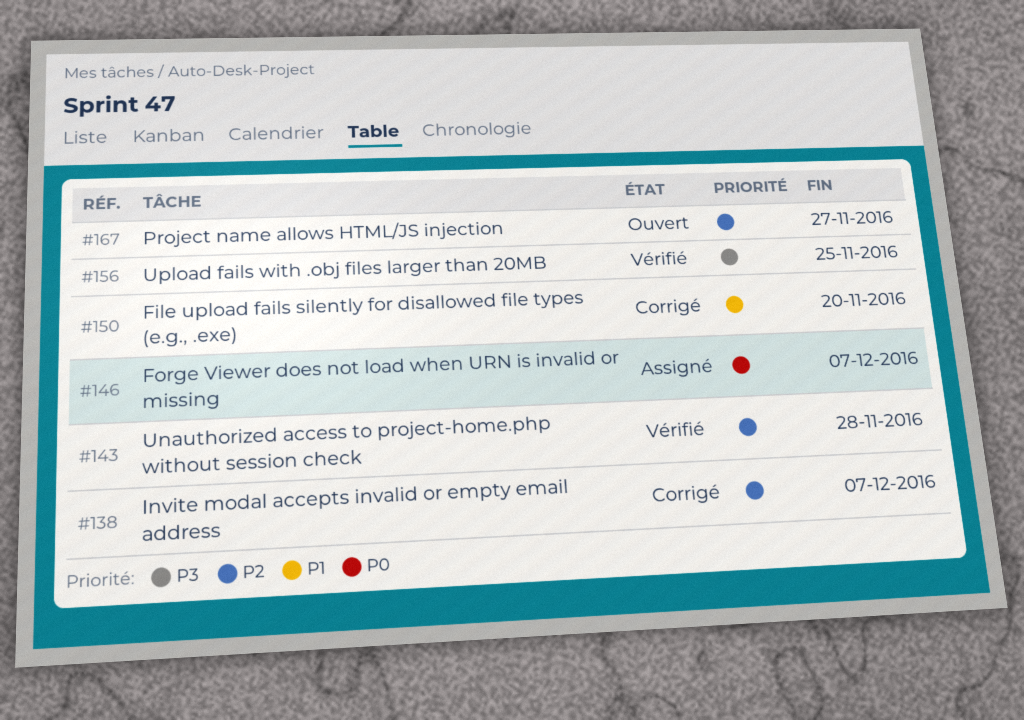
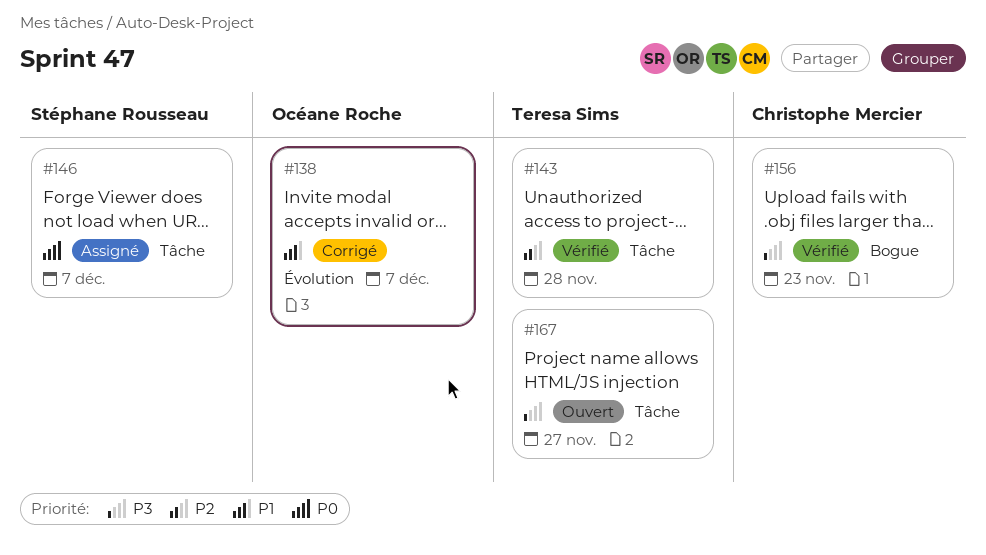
#138, priority: P2 -> P1
#150: present -> none
#156, due: Nov 25 -> Nov 23
#167, priority: P2 -> P3

